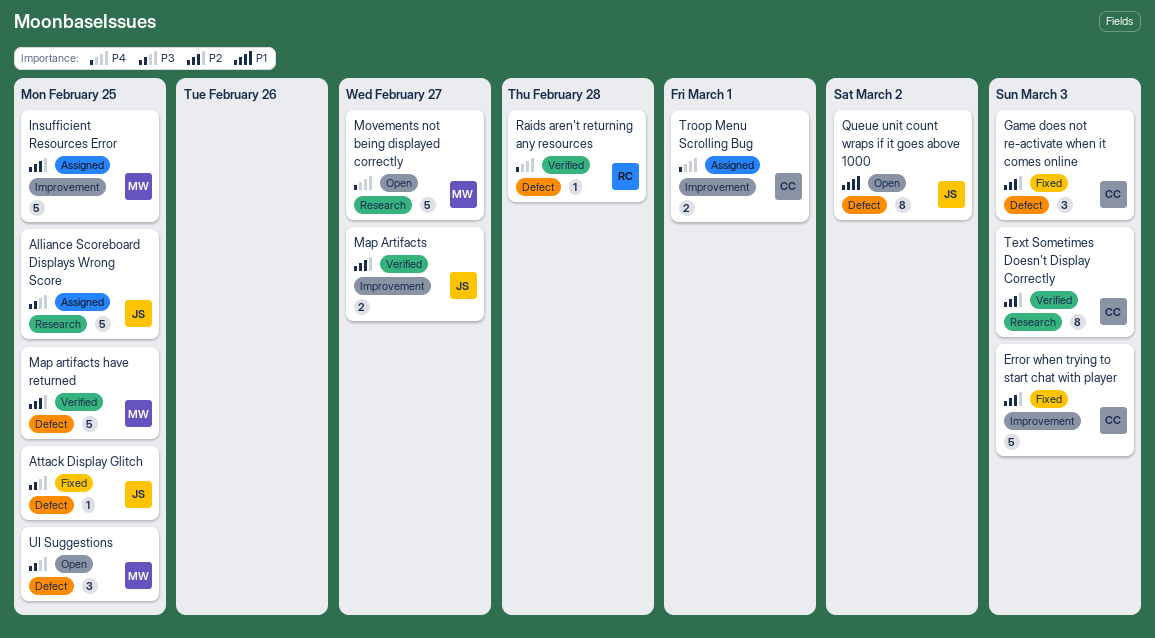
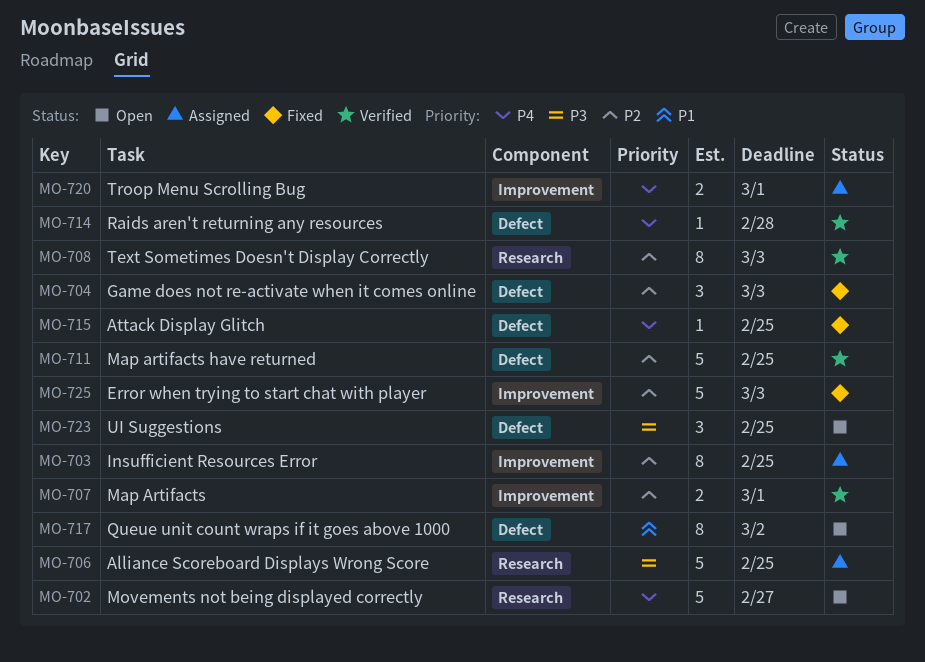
Attack Display Glitch, priority: P3 -> P4
Insufficient Resources Error, estimate: 5 -> 8
Map Artifacts, due: Feb 27 -> Mar 1

